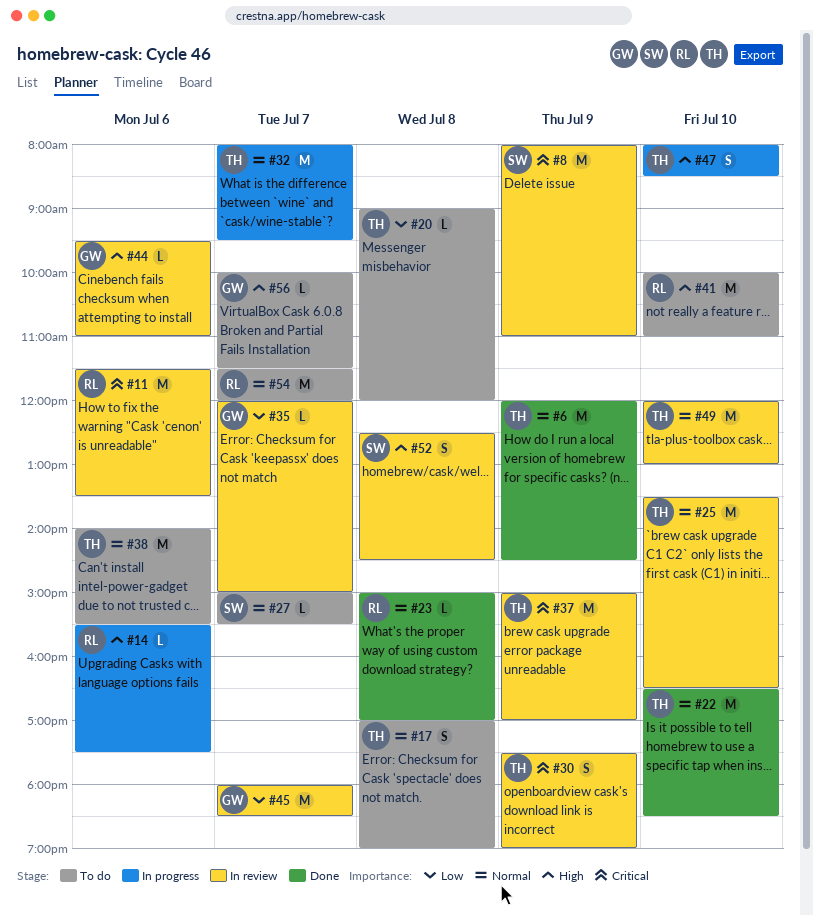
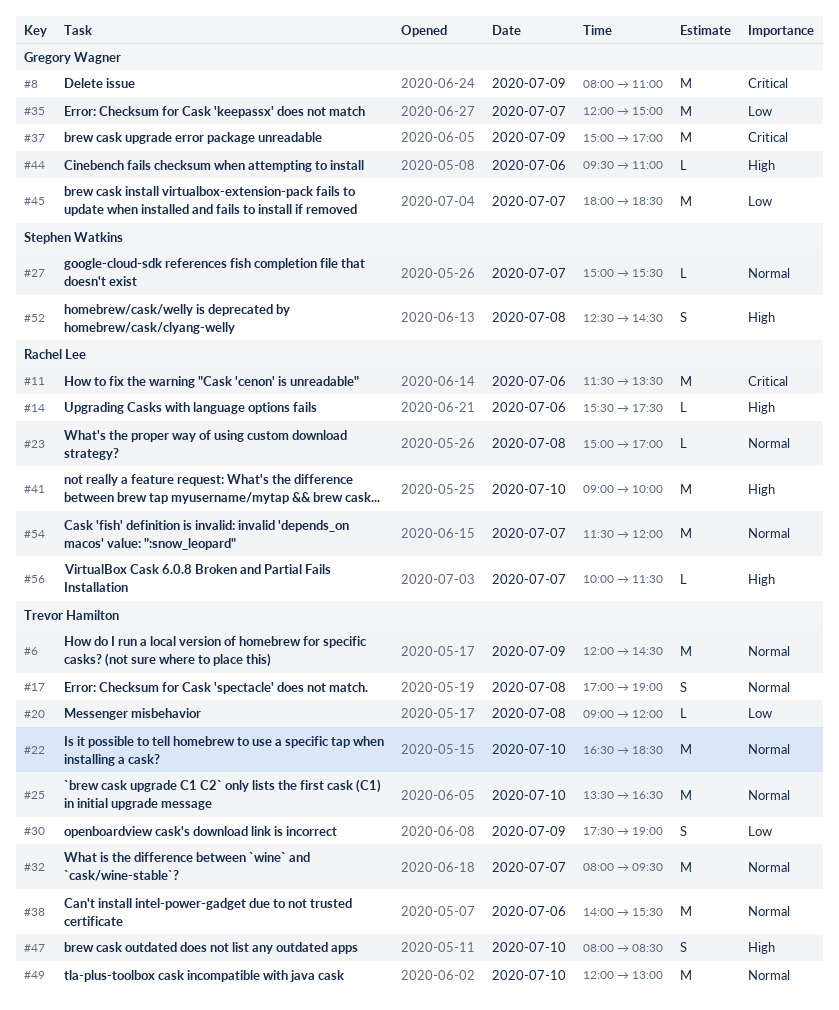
#8, owner: Stephen Watkins -> Gregory Wagner
#30, priority: Critical -> Low
#35, estimate: L -> M
#37, owner: Trevor Hamilton -> Gregory Wagner
#41, begins: 10:00 -> 09:00
#41, ends: 11:00 -> 10:00
#56, owner: Gregory Wagner -> Rachel Lee

